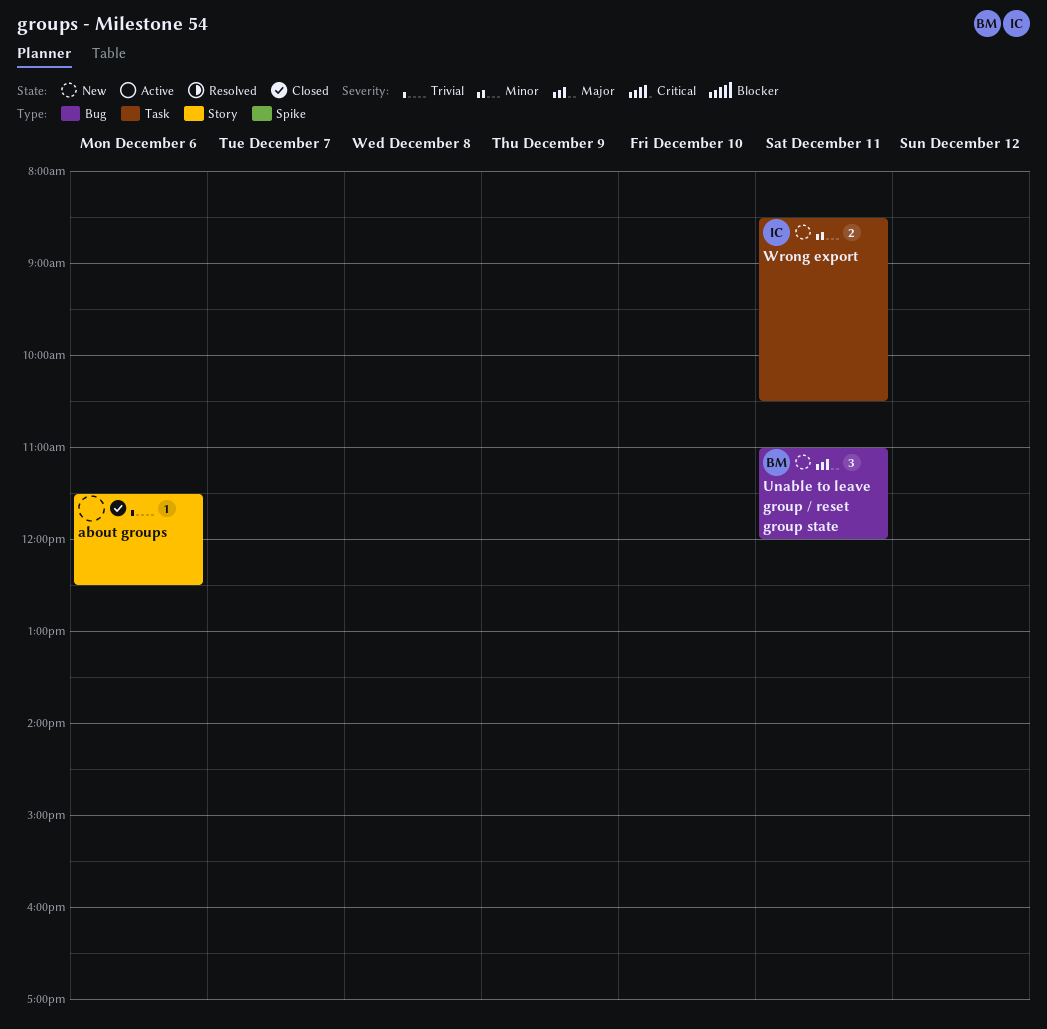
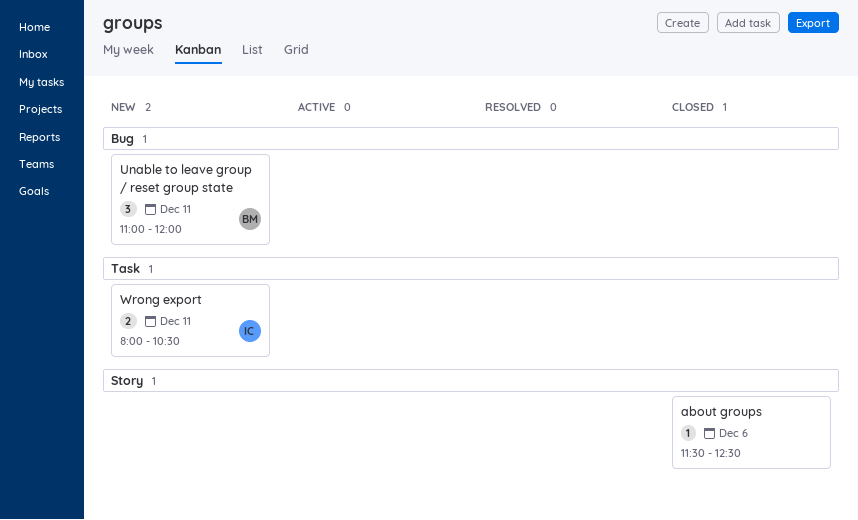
Wrong export, begins: 08:30 -> 08:00

